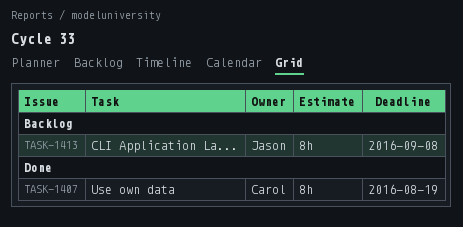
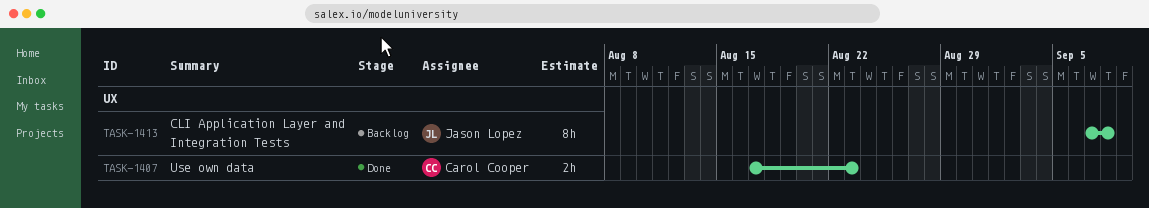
TASK-1407, estimate: 8h -> 2h
TASK-1407, due: Aug 19 -> Aug 23

